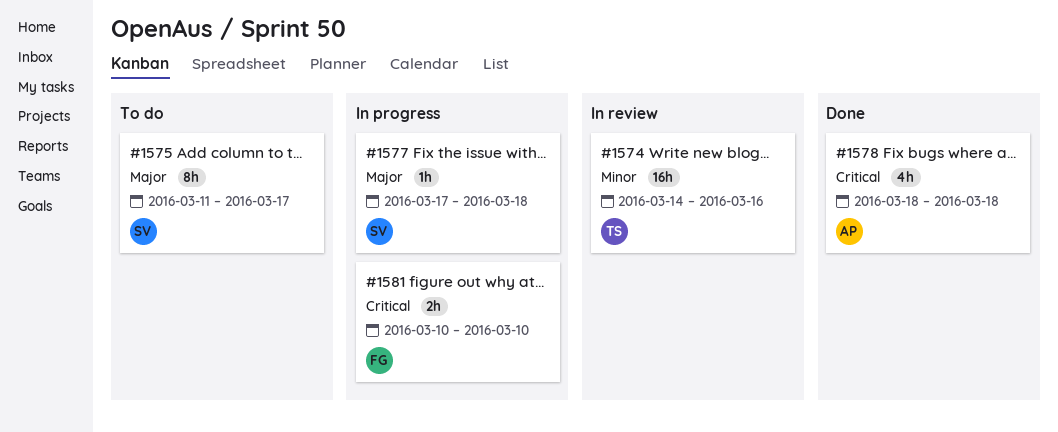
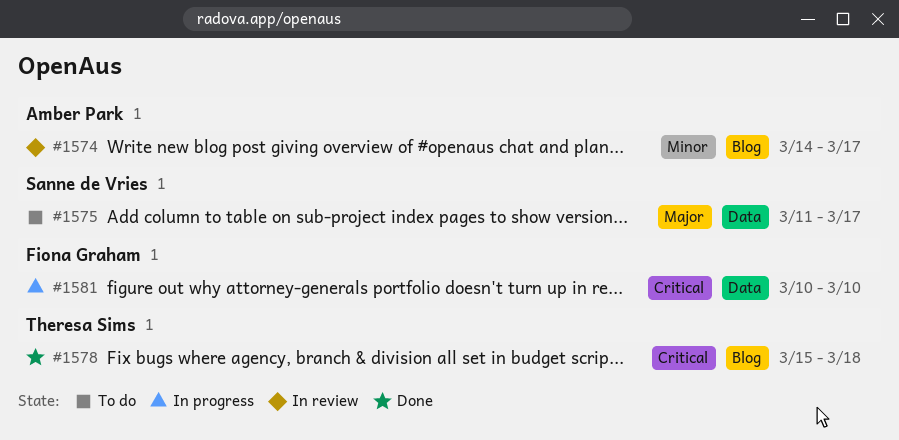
#1574, owner: Theresa Sims -> Amber Park
#1574, due: Mar 16 -> Mar 17
#1577: present -> none
#1578, owner: Amber Park -> Theresa Sims
#1578, start: Mar 18 -> Mar 15

